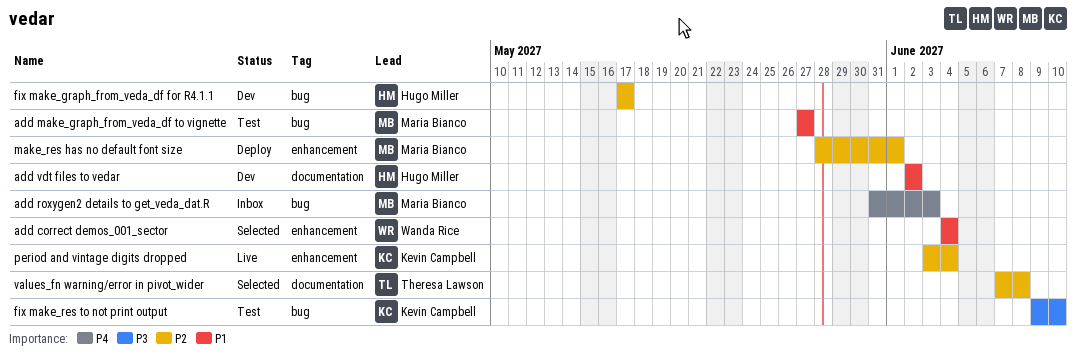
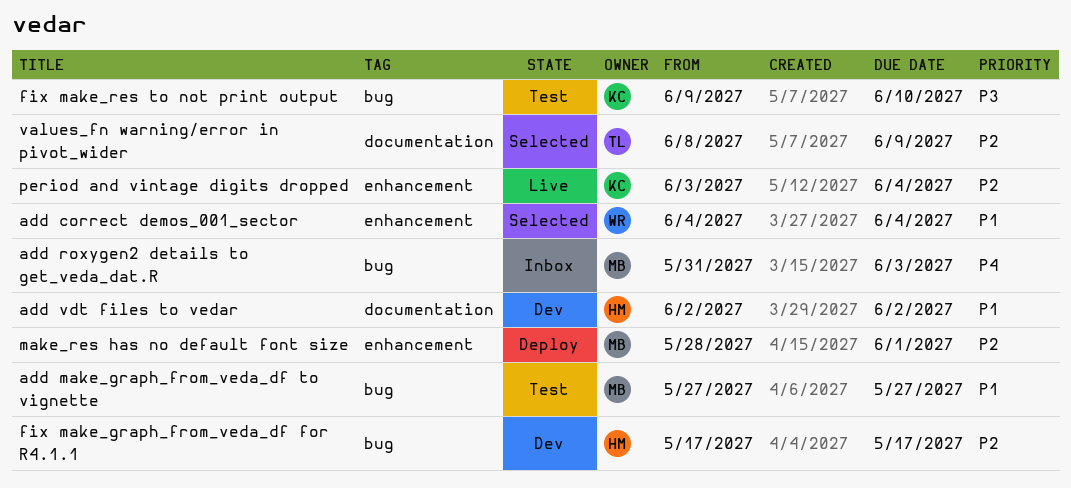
values_fn warning/error in pivot_wider, start: Jun 7 -> Jun 8
values_fn warning/error in pivot_wider, due: Jun 8 -> Jun 9

